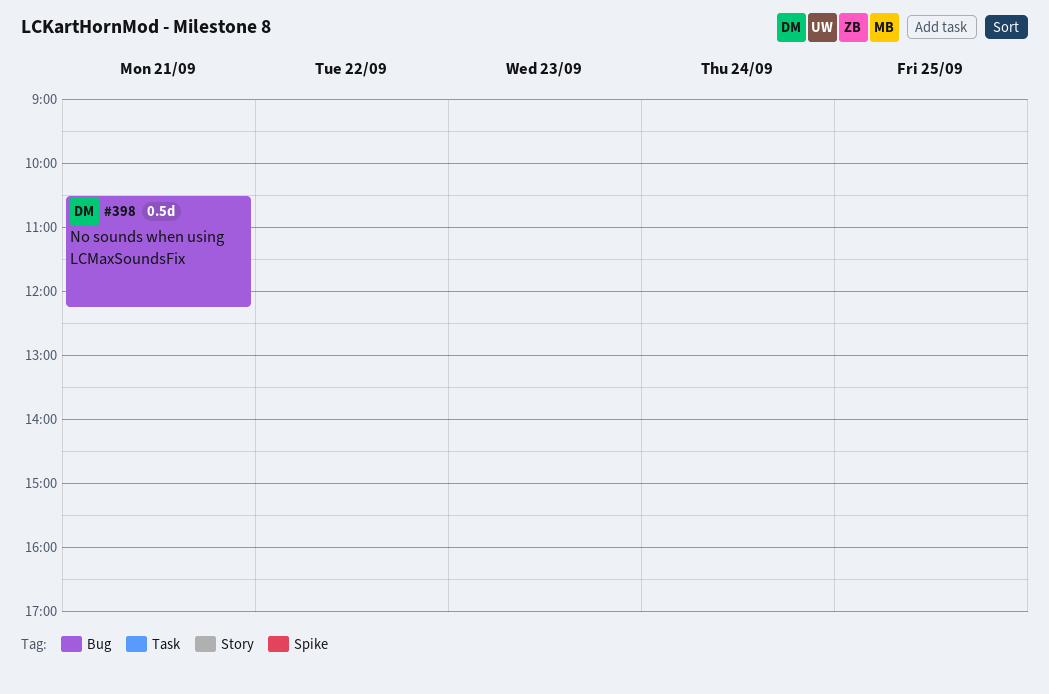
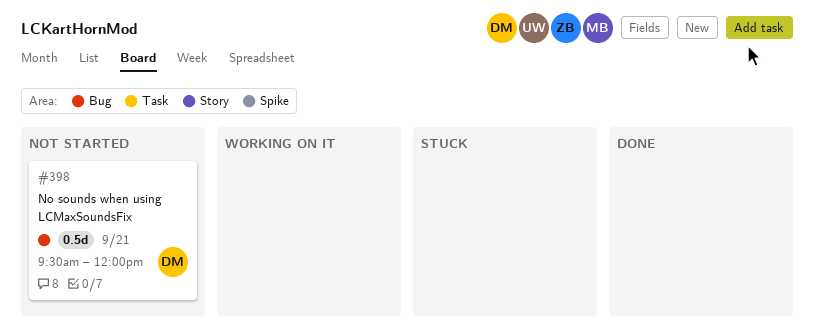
#398, begins: 10:30 -> 09:30
#398, ends: 12:15 -> 12:00

